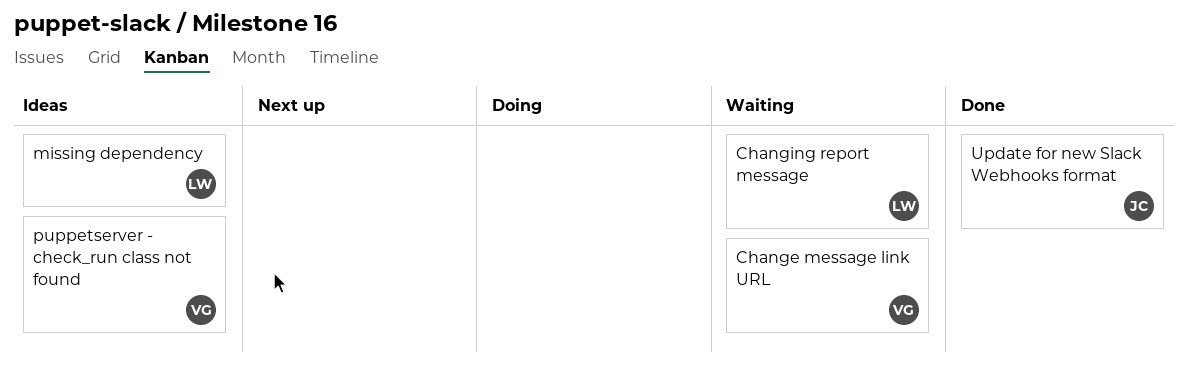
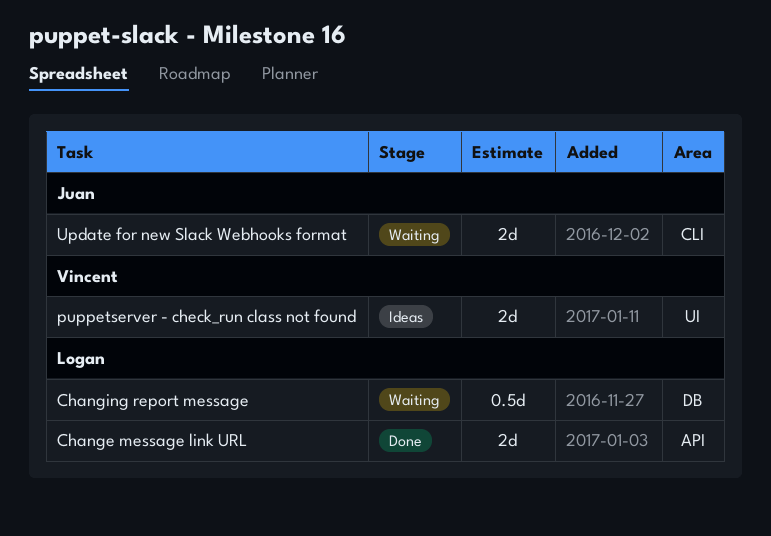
Change message link URL, status: Waiting -> Done
Change message link URL, owner: Vincent -> Logan
missing dependency: present -> none
Update for new Slack Webhooks format, status: Done -> Waiting

